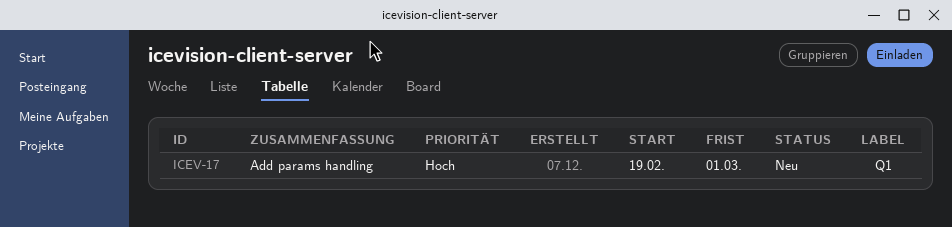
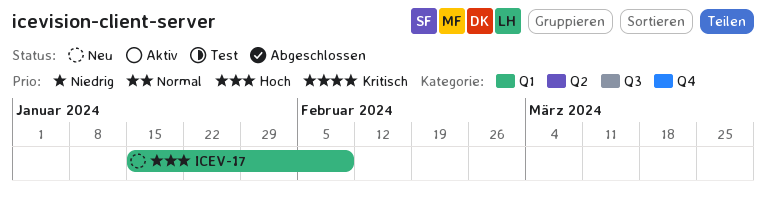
ICEV-17, start: Feb 19 -> Jan 15
ICEV-17, due: Mar 1 -> Feb 9

